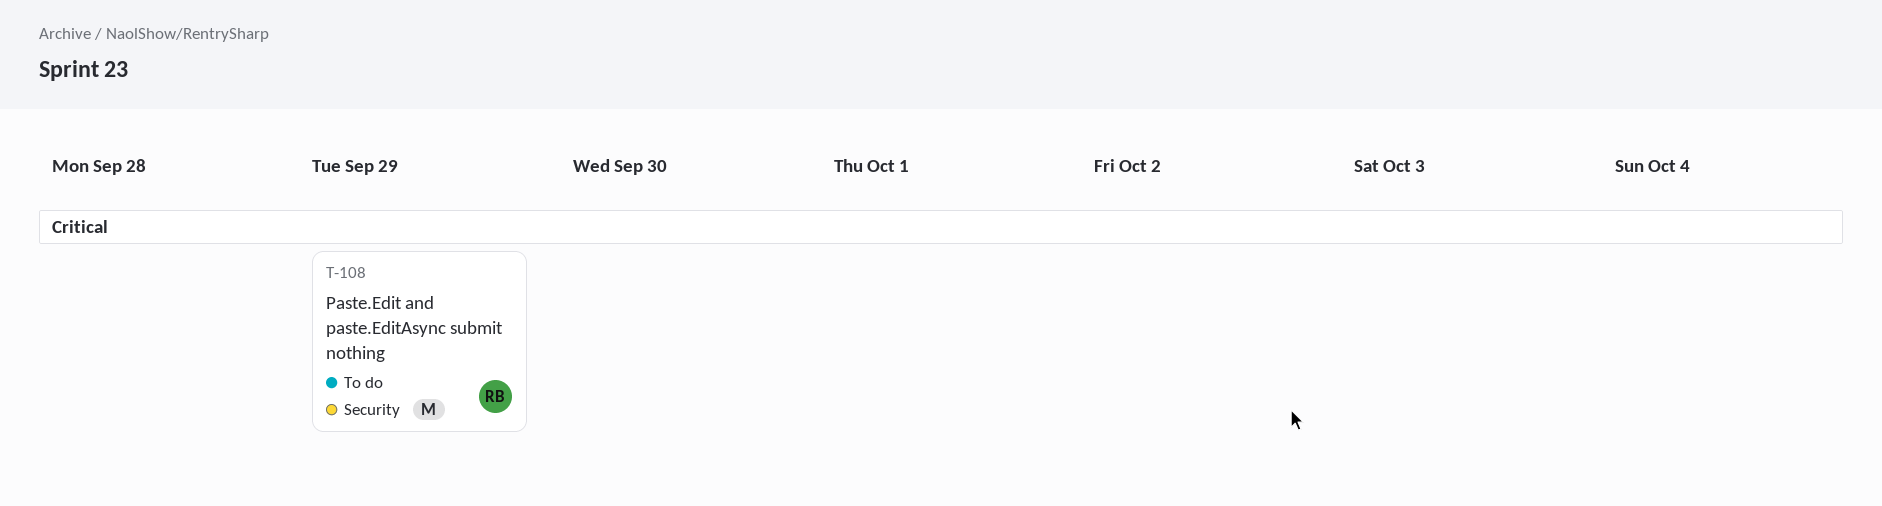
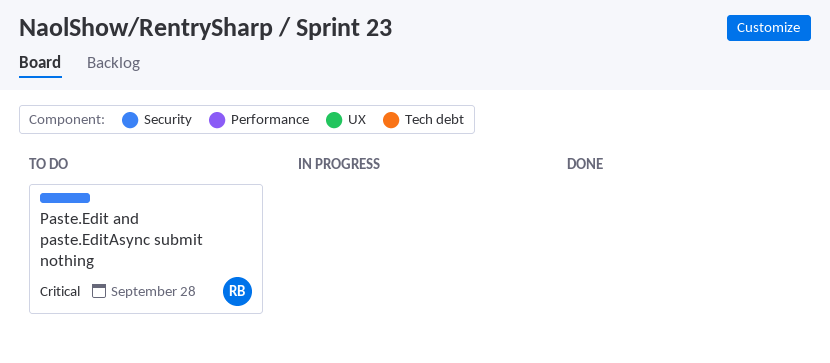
Paste.Edit and paste.EditAsync submit nothing, due: Sep 29 -> Sep 28

